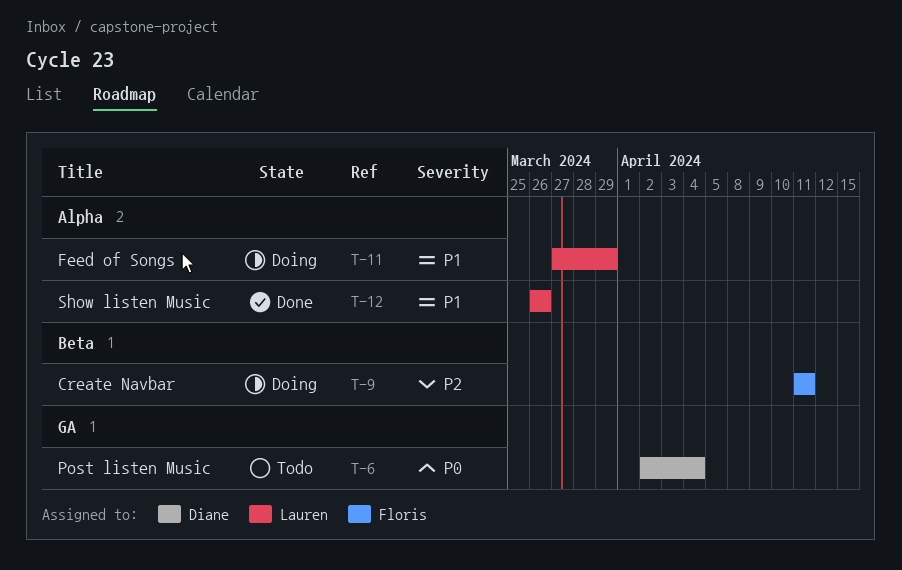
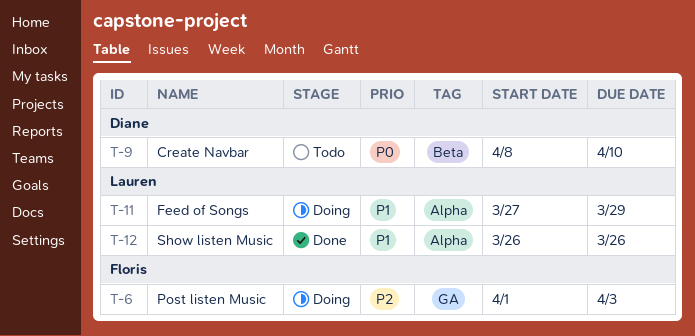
T-6, status: Todo -> Doing
T-6, owner: Diane -> Floris
T-6, priority: P0 -> P2
T-6, start: Apr 2 -> Apr 1
T-6, due: Apr 4 -> Apr 3
T-9, status: Doing -> Todo
T-9, owner: Floris -> Diane
T-9, priority: P2 -> P0
T-9, start: Apr 11 -> Apr 8
T-9, due: Apr 11 -> Apr 10

